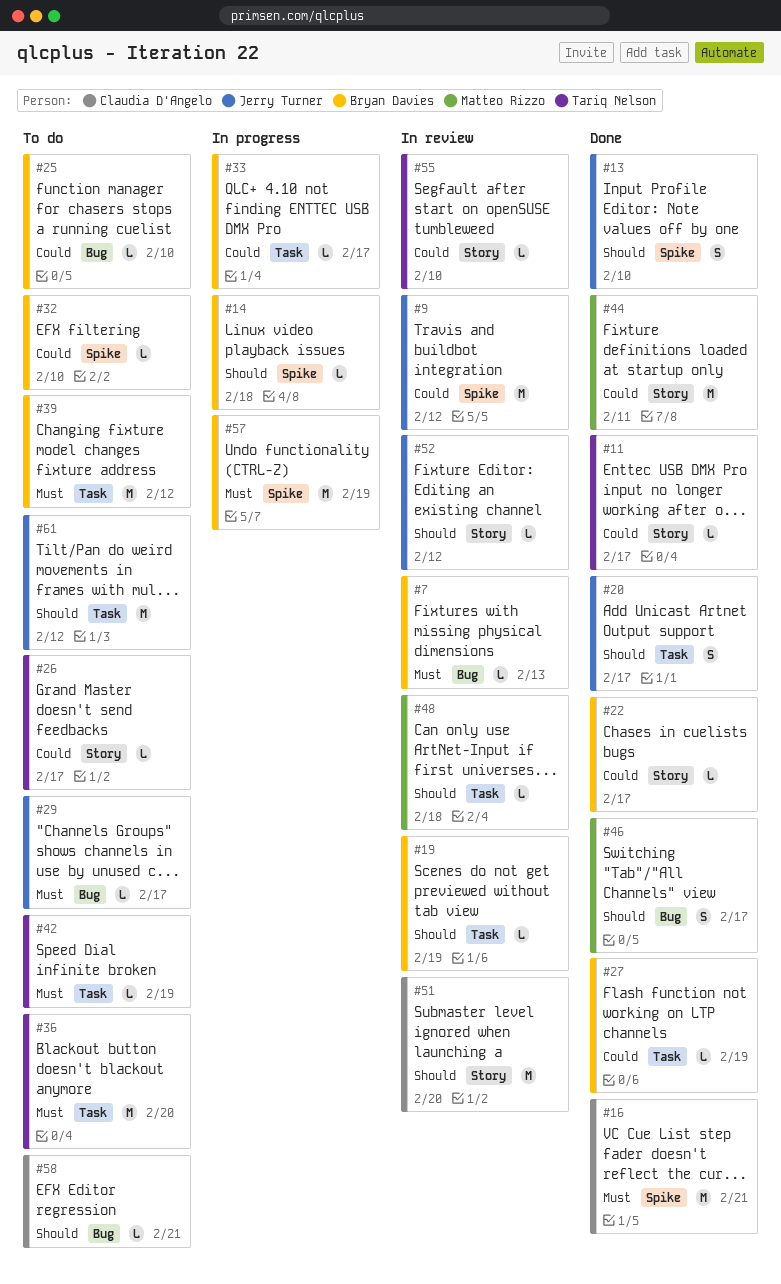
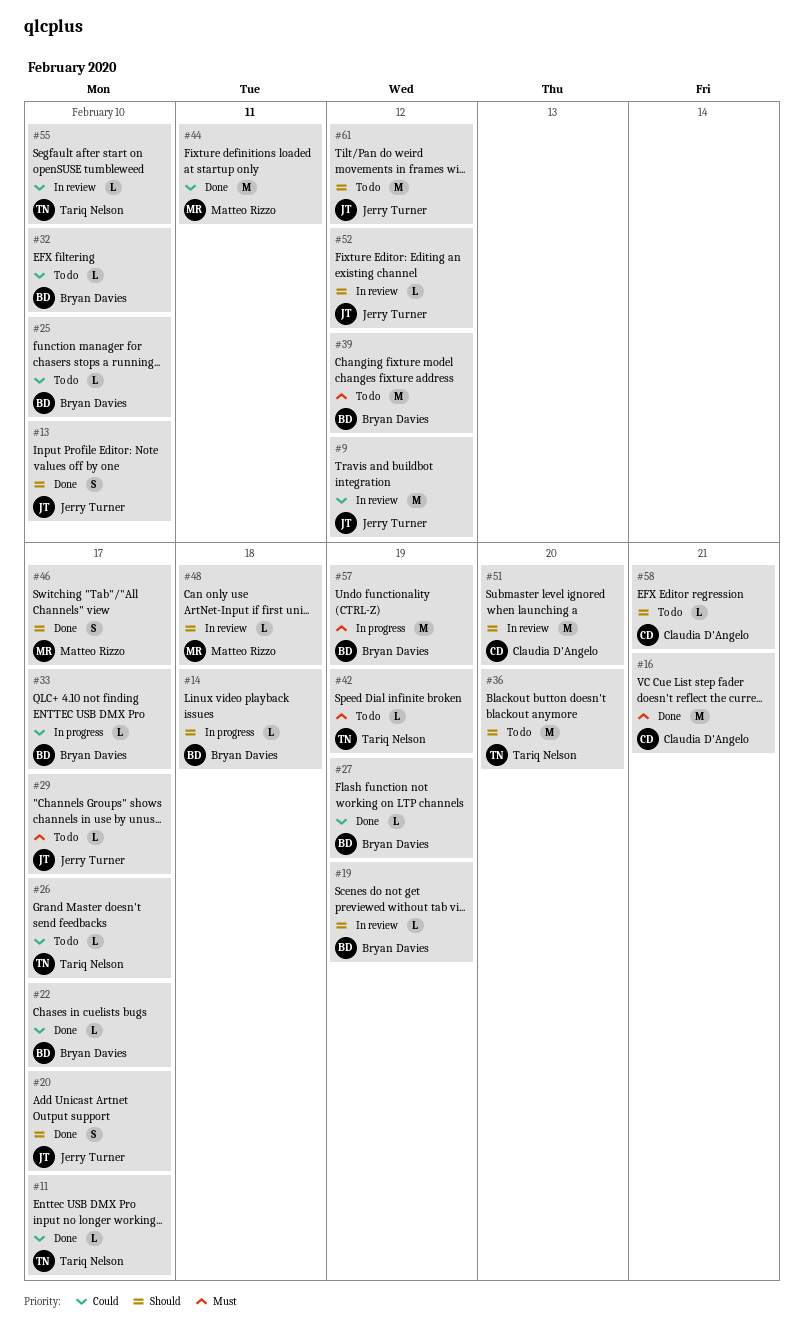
#7: present -> none
#36, priority: Must -> Should

